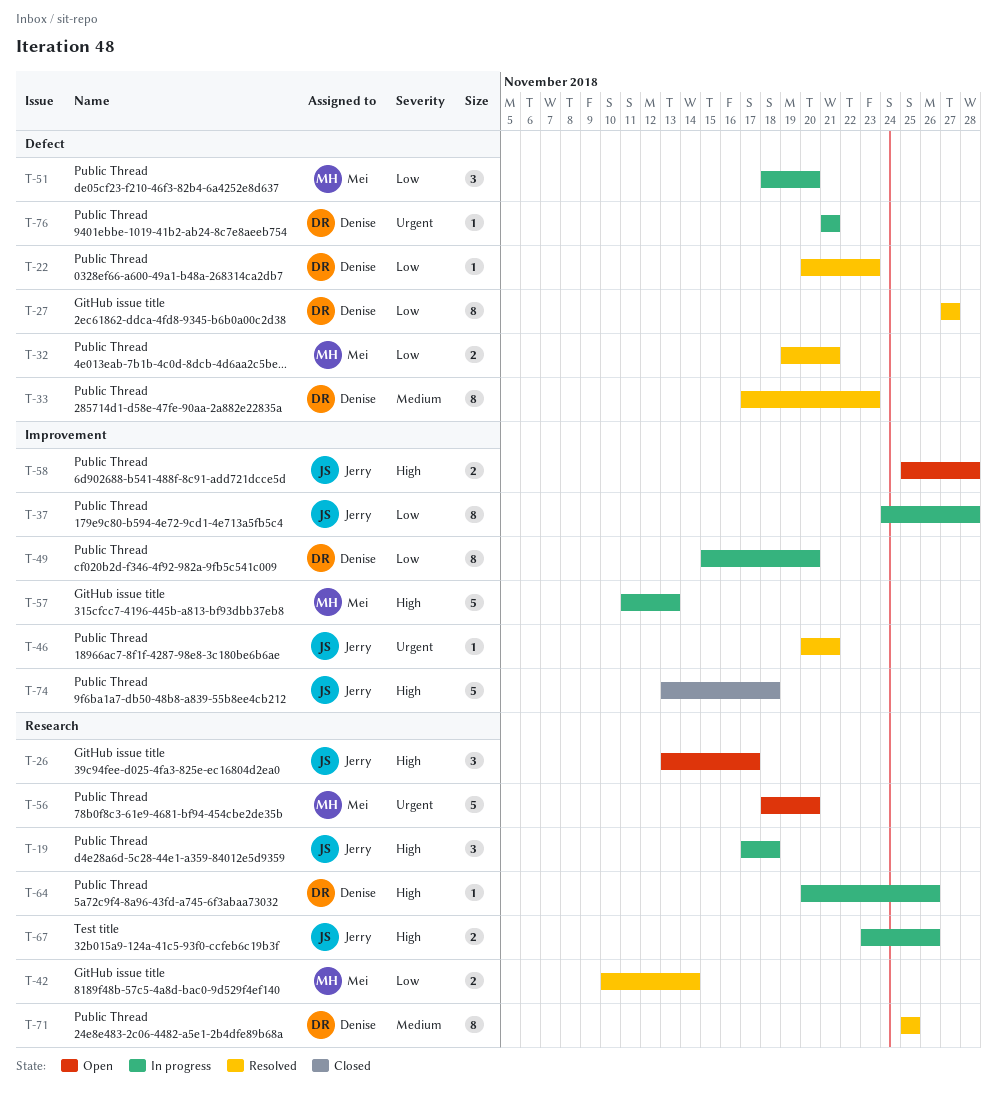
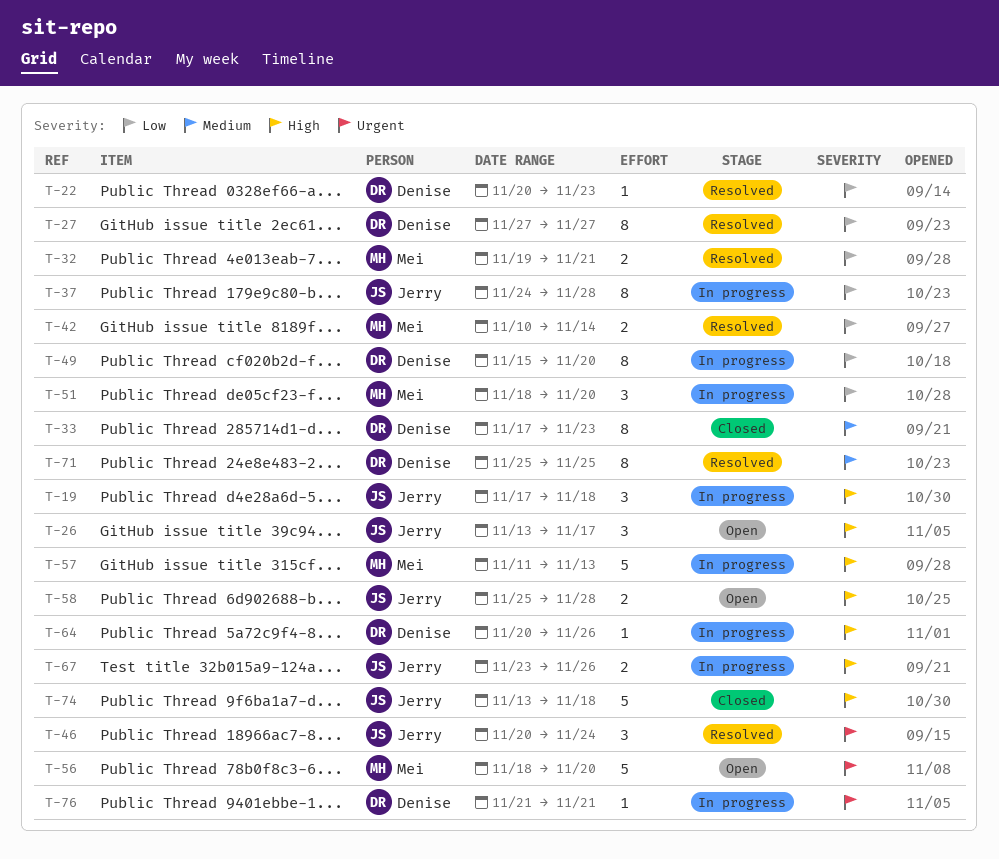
T-33, status: Resolved -> Closed
T-46, estimate: 1 -> 3
T-46, due: Nov 21 -> Nov 24

